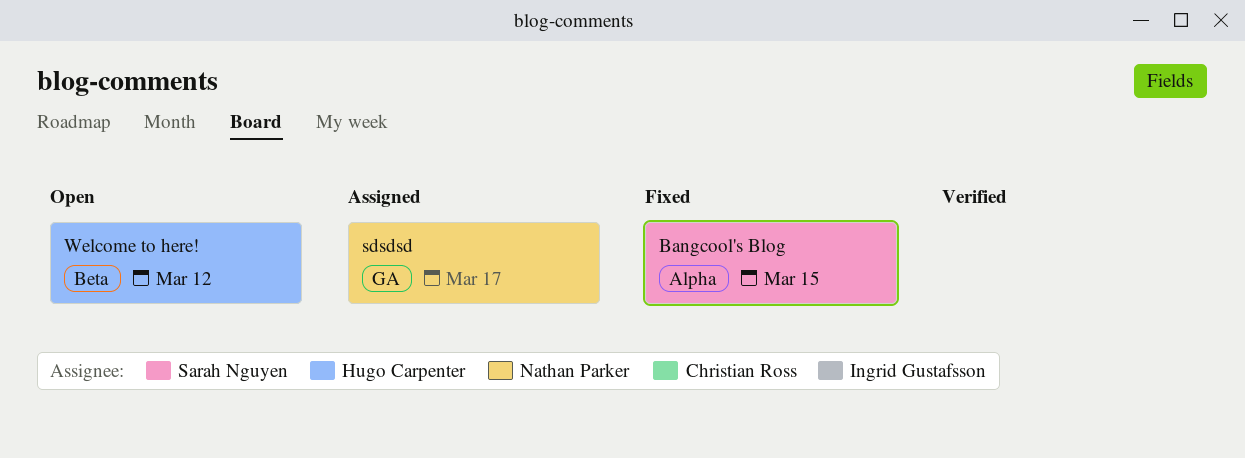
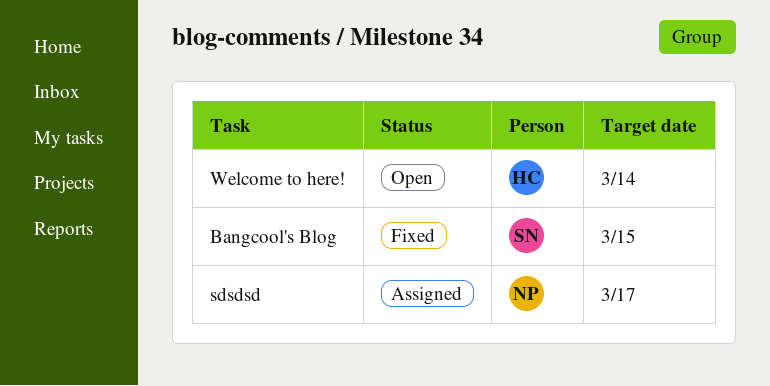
Welcome to here!, due: Mar 12 -> Mar 14

